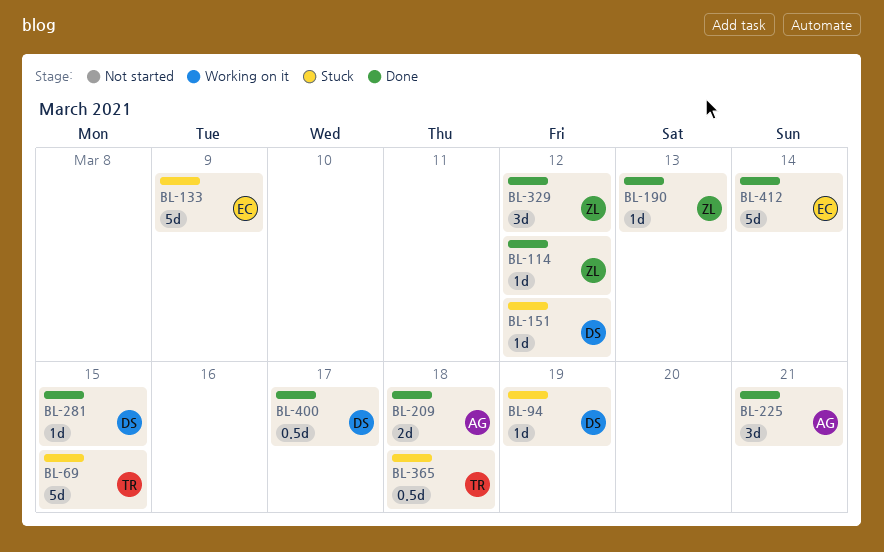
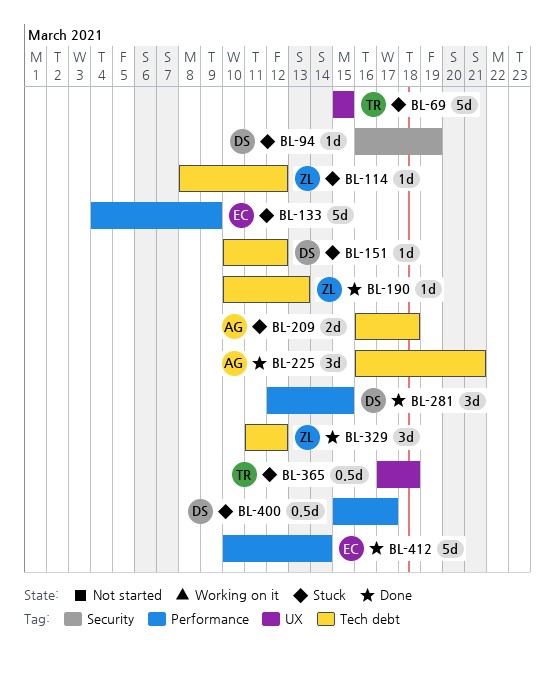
BL-114, status: Done -> Stuck
BL-209, status: Done -> Stuck
BL-281, estimate: 1d -> 3d
BL-400, status: Done -> Stuck

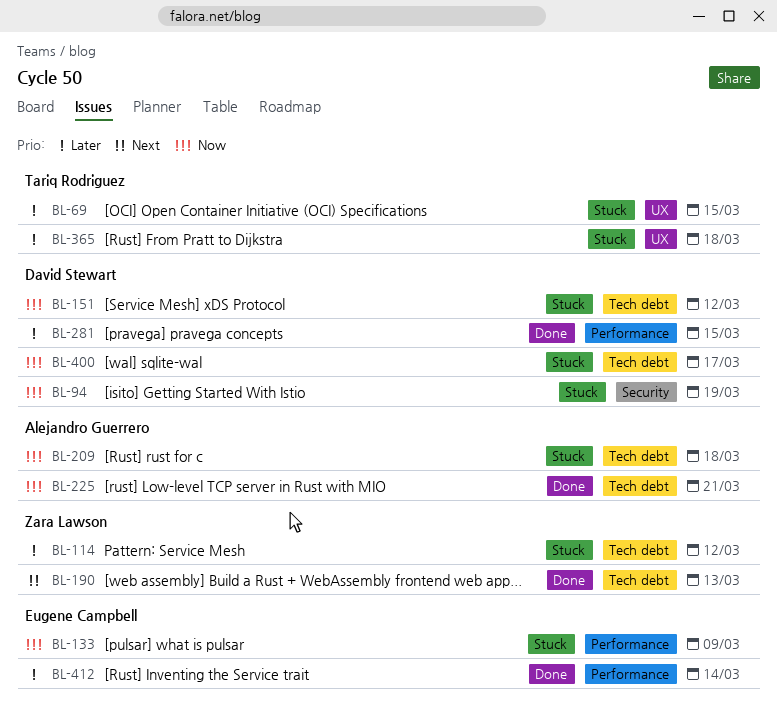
BL-329: present -> none
BL-400, label: Performance -> Tech debt

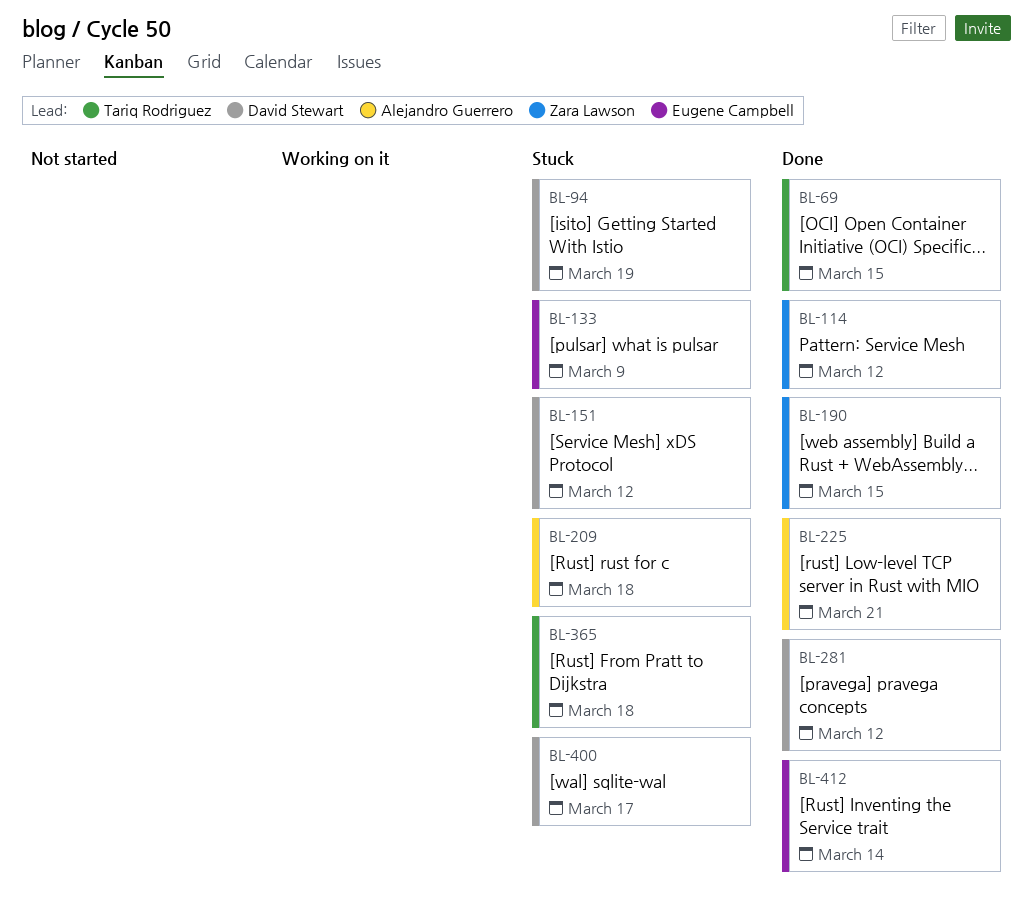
BL-69, status: Stuck -> Done
BL-114, status: Stuck -> Done
BL-190, due: Mar 13 -> Mar 15
BL-281, due: Mar 15 -> Mar 12

